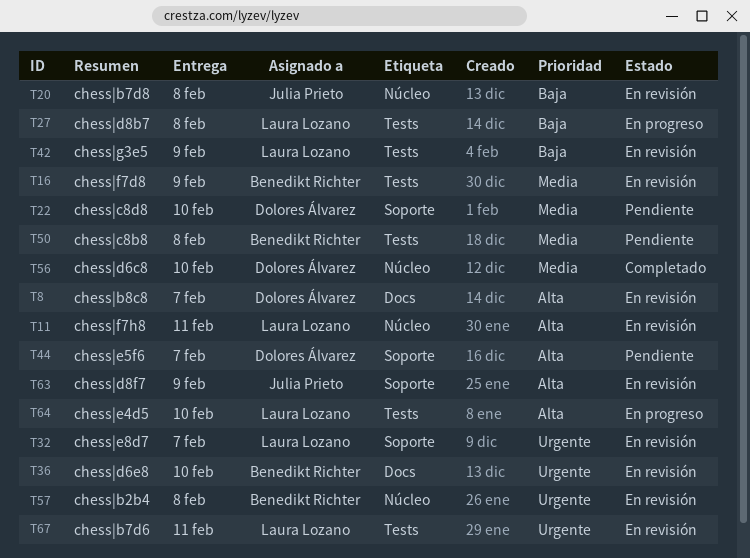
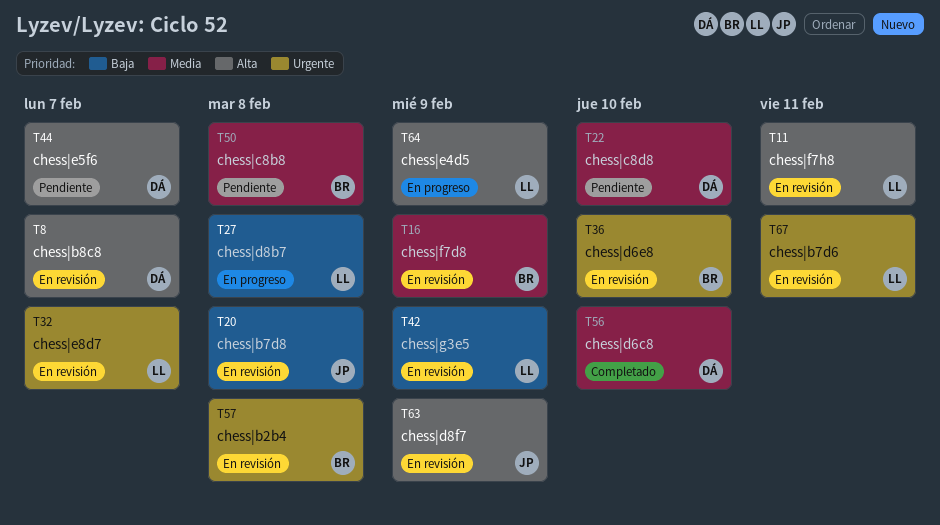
T64, due: Feb 10 -> Feb 9

